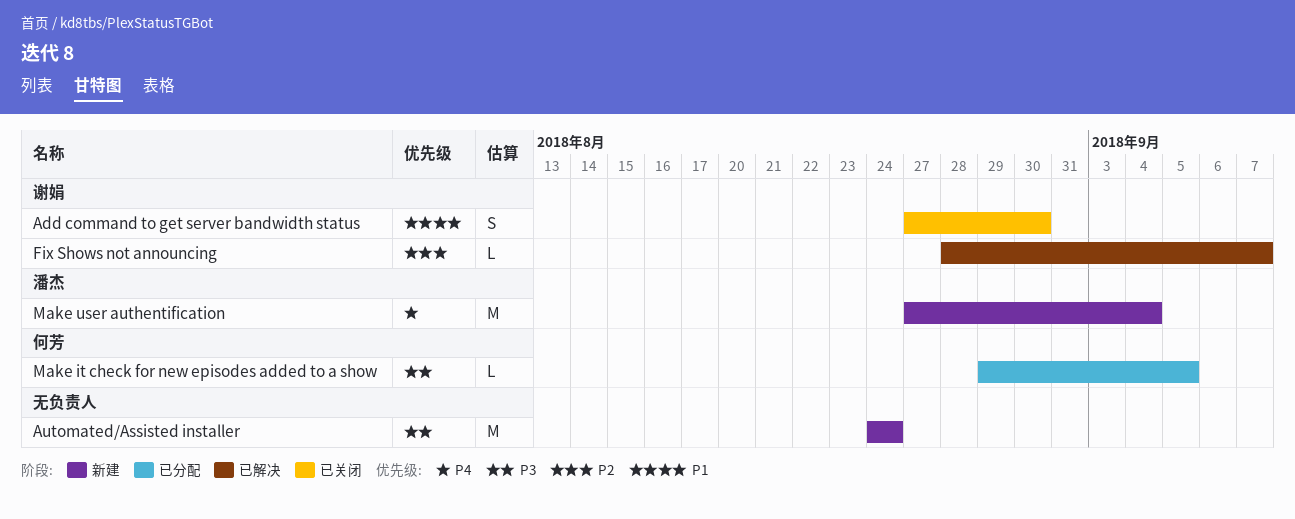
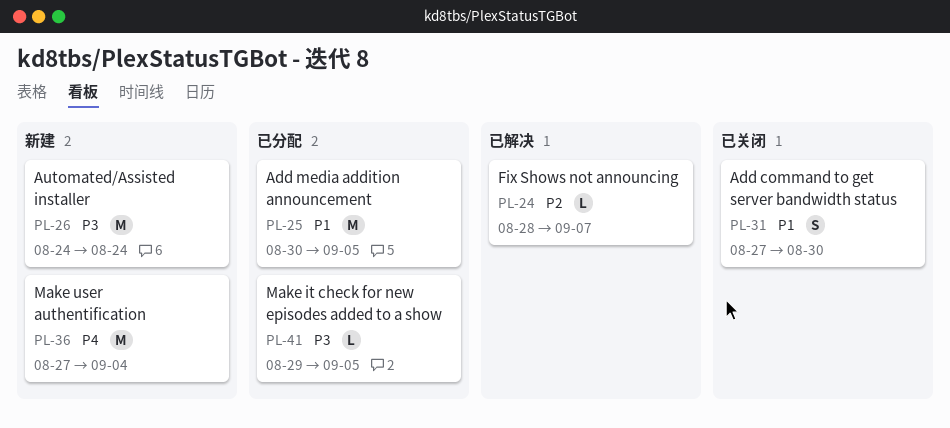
Add media addition announcement: none -> present

